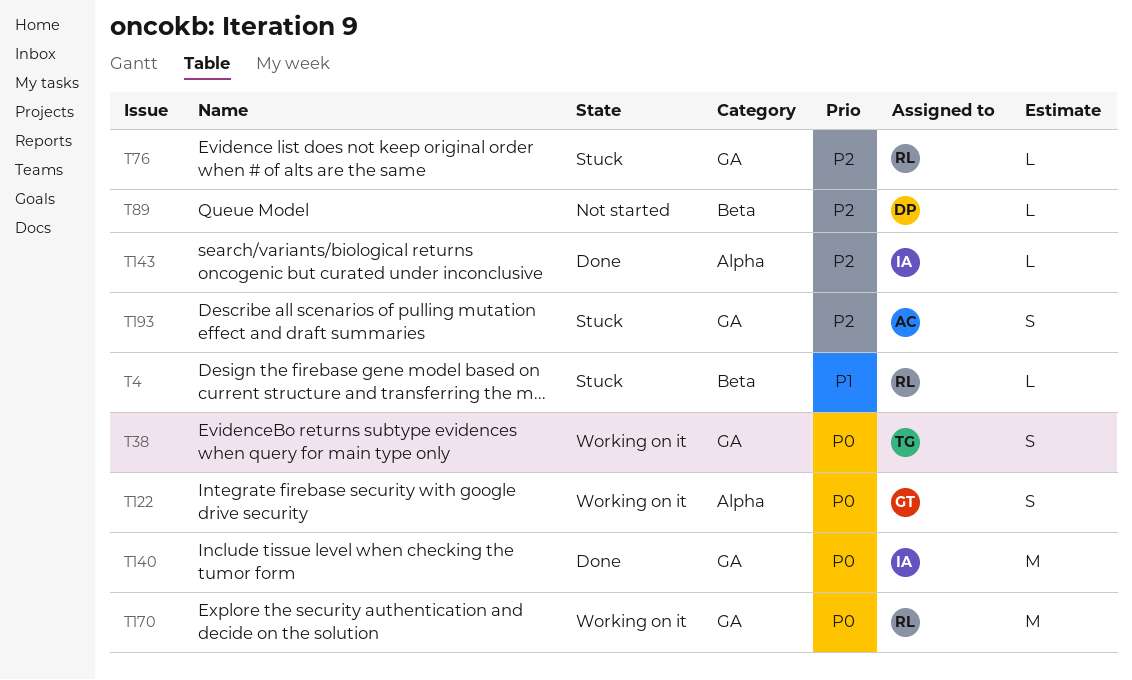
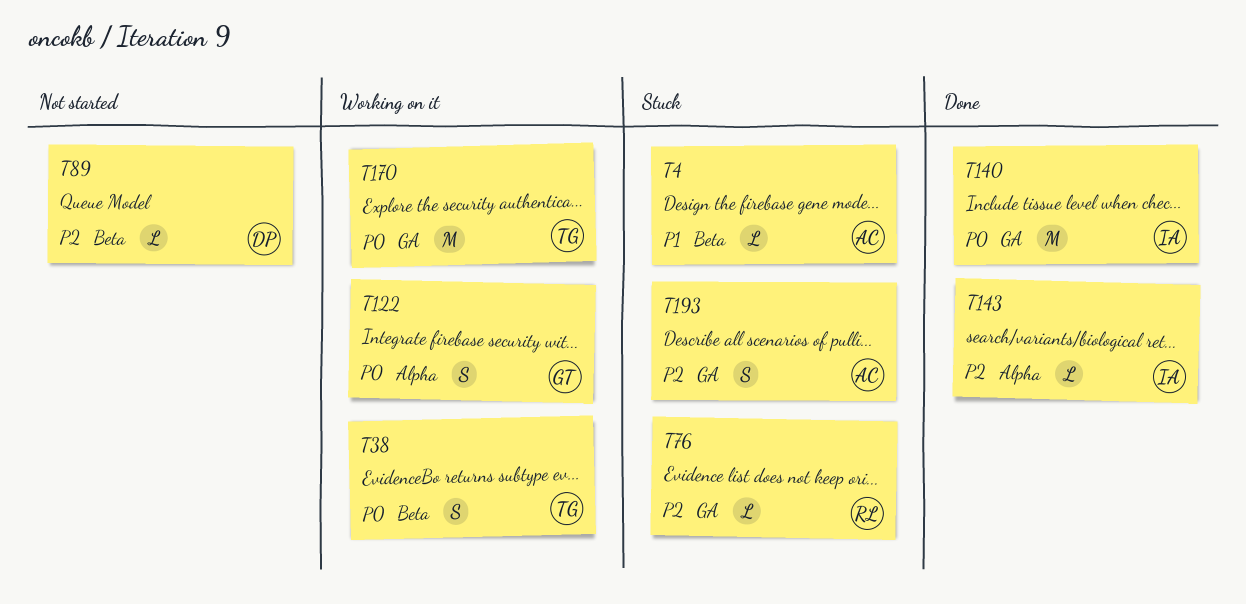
T4, owner: RL -> AC
T38, label: GA -> Beta
T170, owner: RL -> TG

